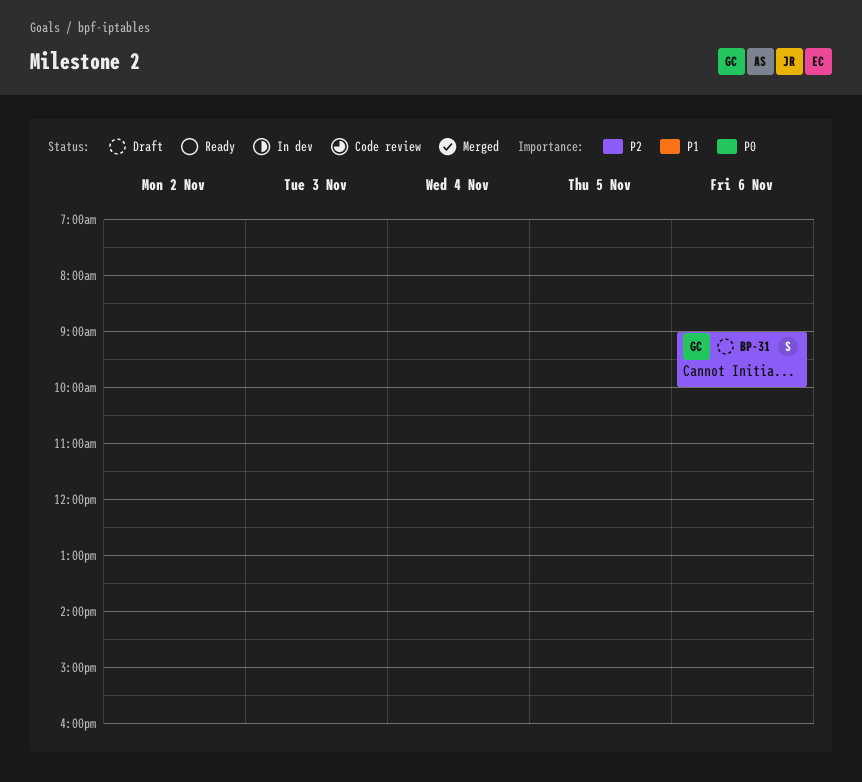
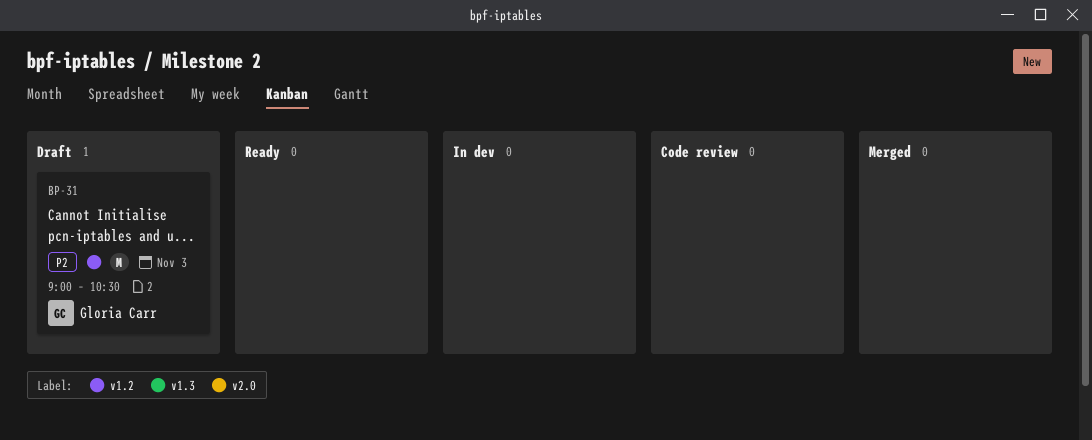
BP-31, estimate: S -> M
BP-31, day: Nov 6 -> Nov 3
BP-31, ends: 10:00 -> 10:30

